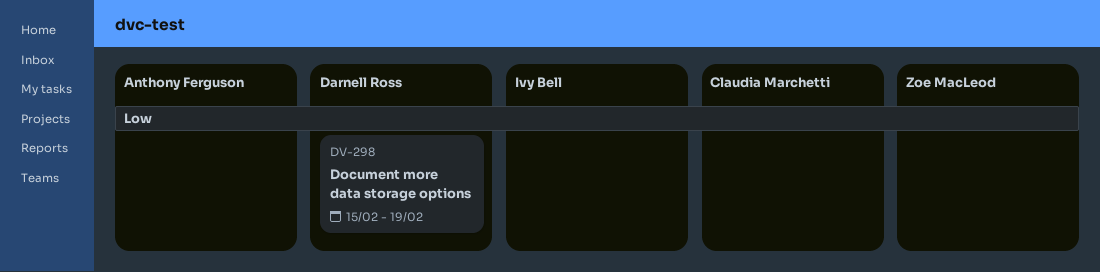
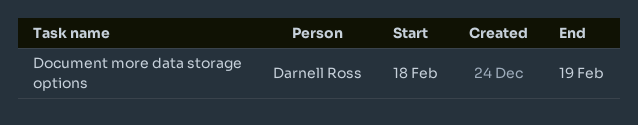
Document more data storage options, start: Feb 15 -> Feb 18

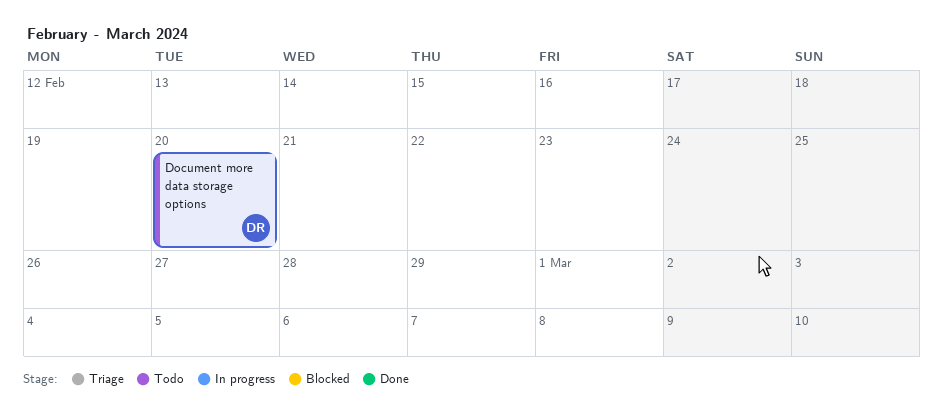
Document more data storage options, due: Feb 19 -> Feb 20

